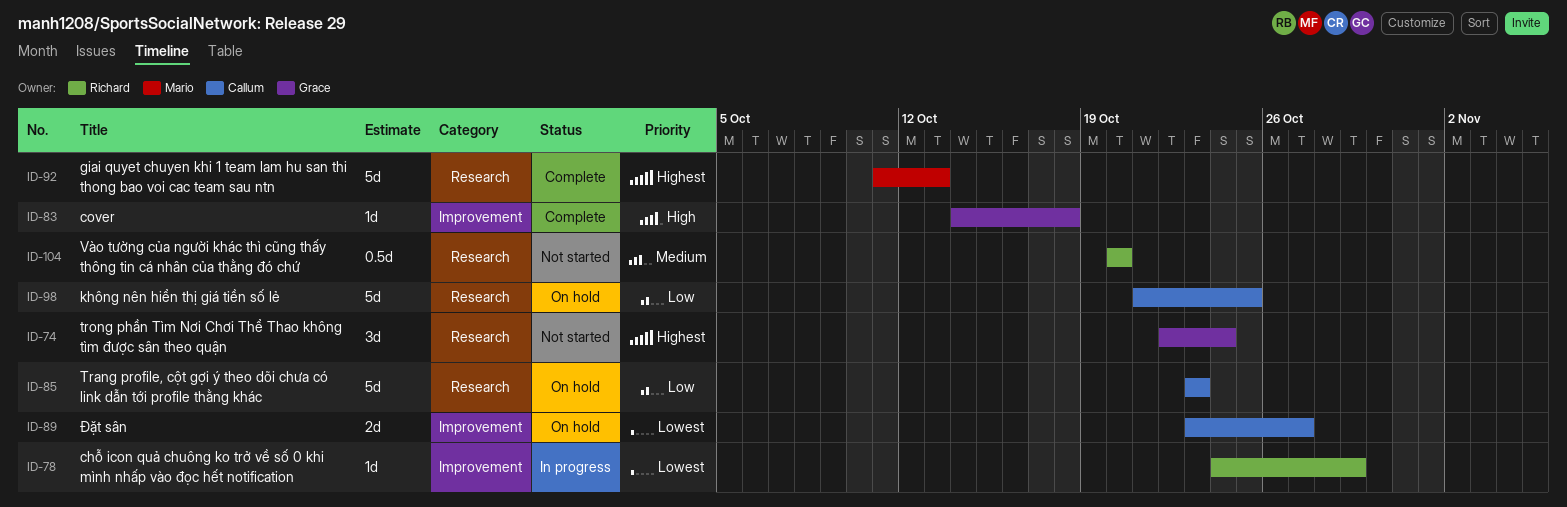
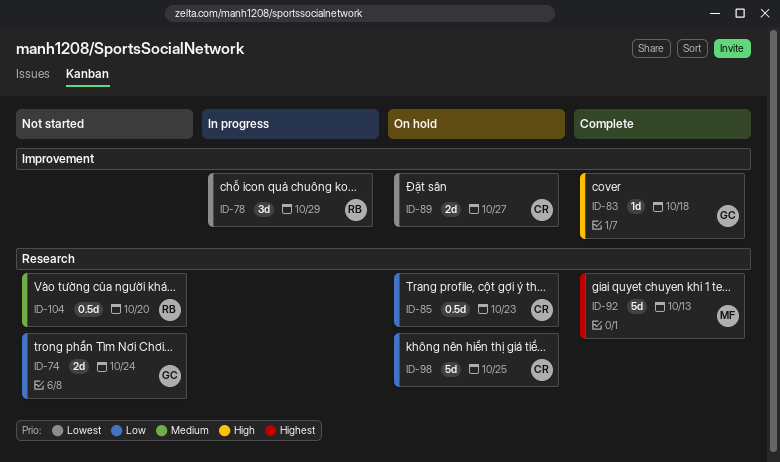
ID-74, priority: Highest -> Low
ID-74, estimate: 3d -> 2d
ID-78, estimate: 1d -> 3d
ID-85, estimate: 5d -> 0.5d

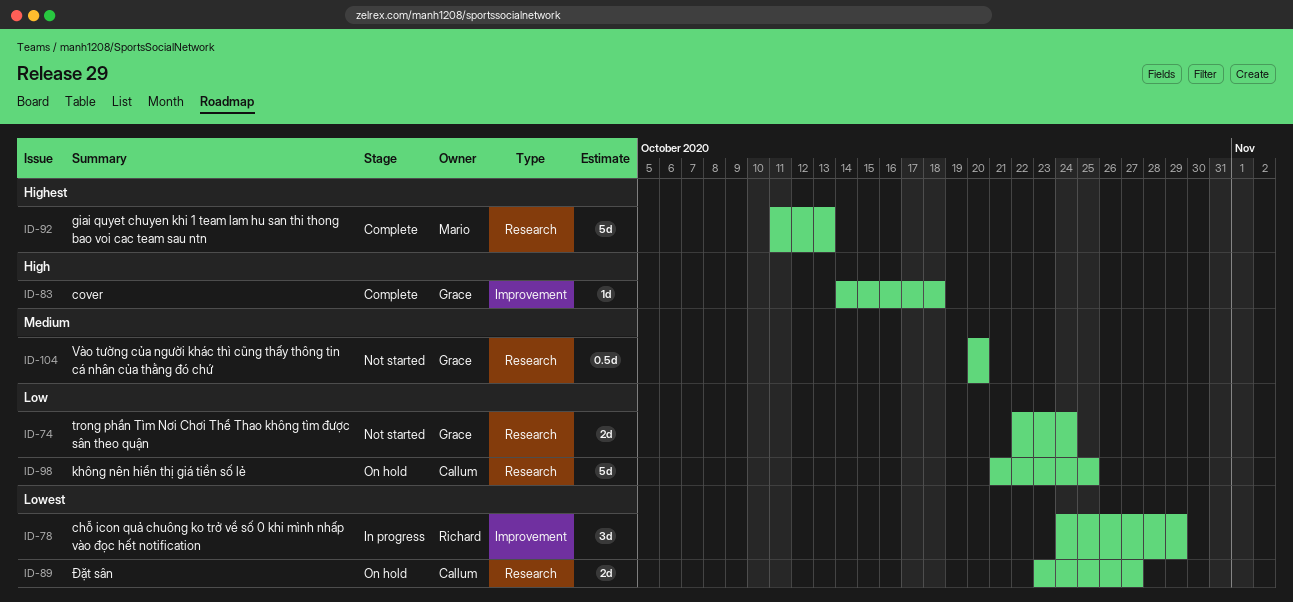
ID-85: present -> none
ID-89, label: Improvement -> Research
ID-104, owner: Richard -> Grace

